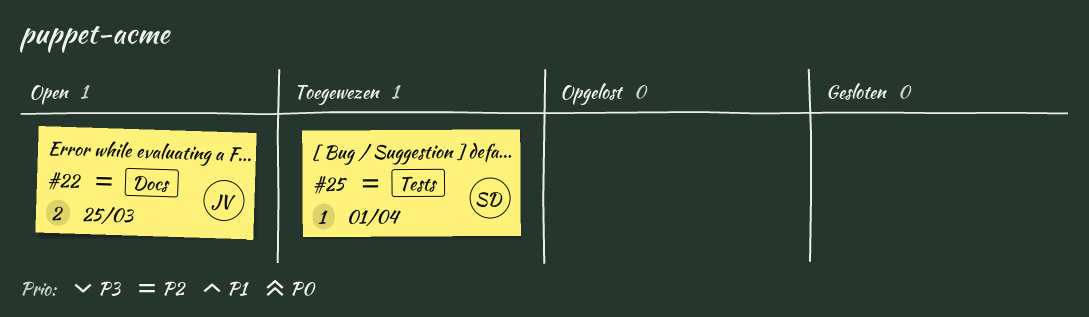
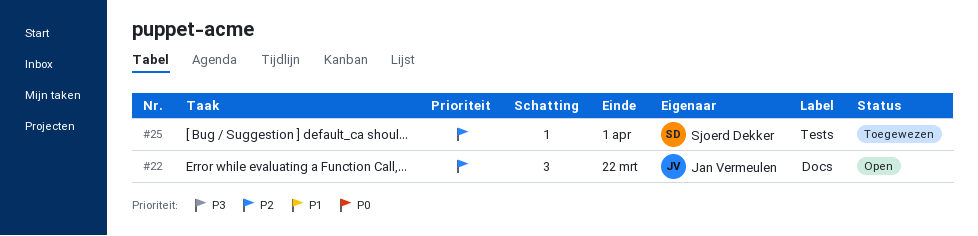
#22, estimate: 2 -> 3
#22, due: Mar 25 -> Mar 22

